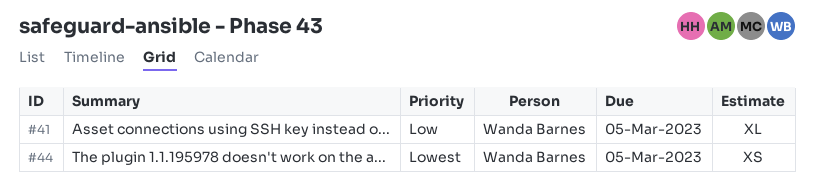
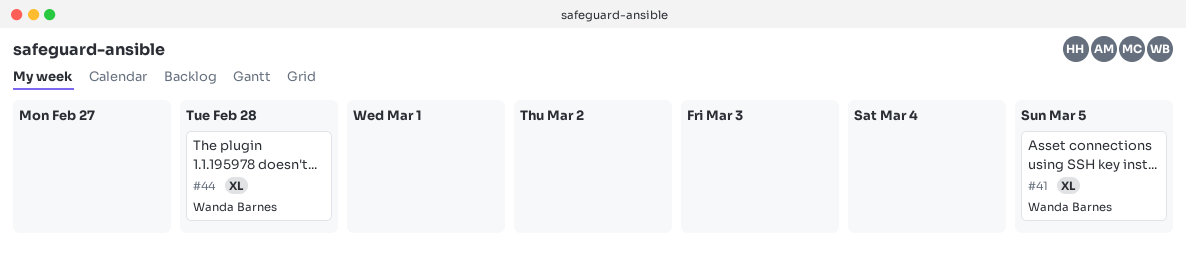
#44, estimate: XS -> XL
#44, due: Mar 5 -> Feb 28

